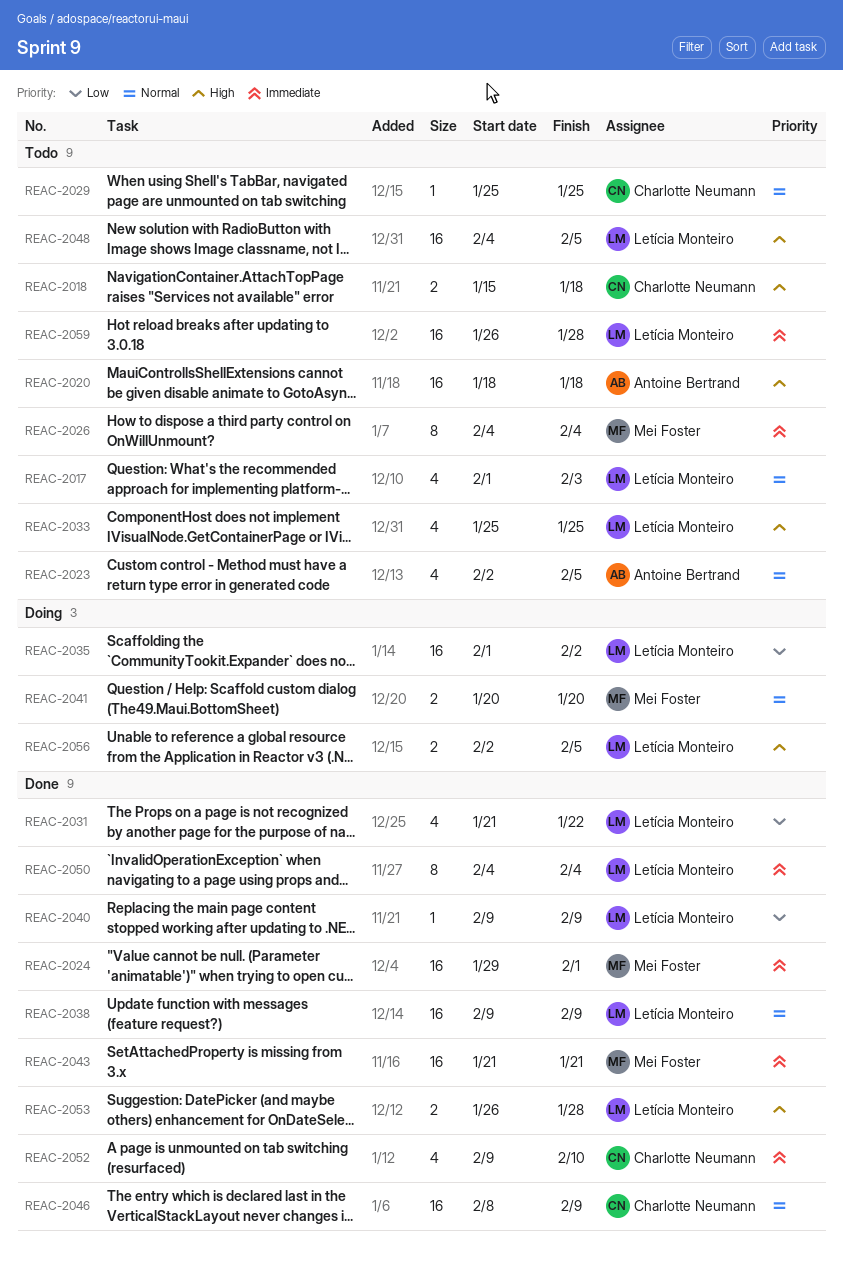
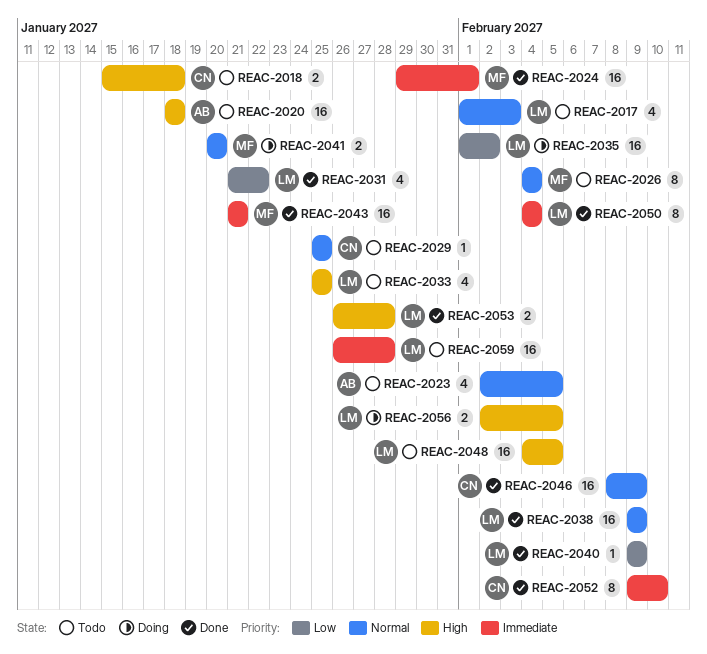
REAC-2026, priority: Immediate -> Normal
REAC-2052, estimate: 4 -> 8

